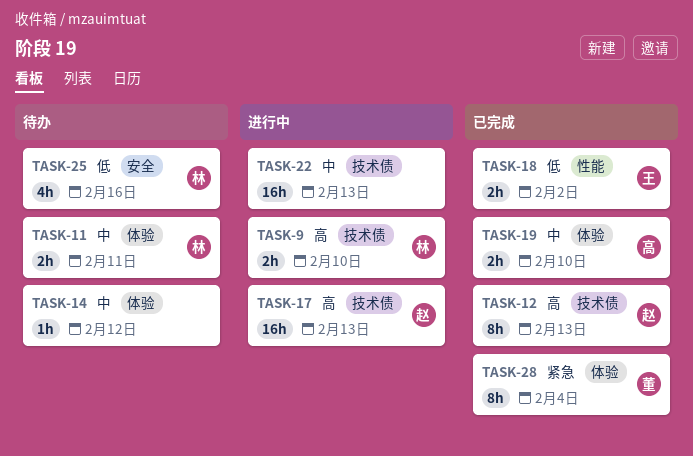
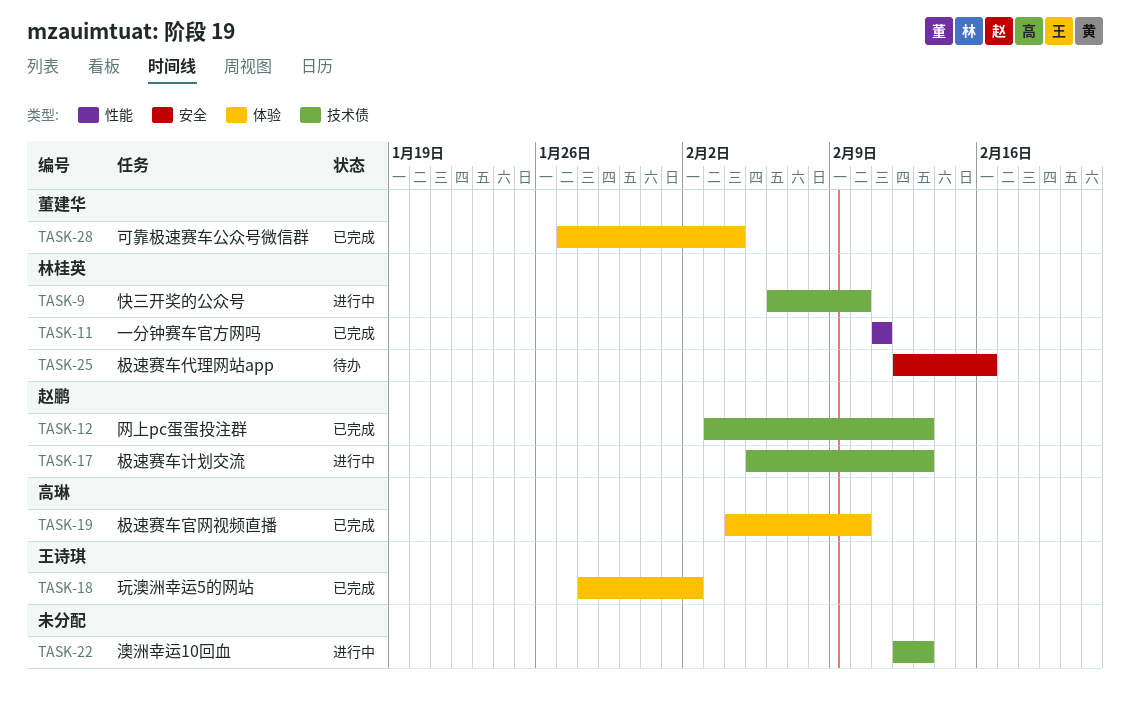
TASK-11, status: 待办 -> 已完成
TASK-11, label: 体验 -> 性能
TASK-14: present -> none
TASK-18, label: 性能 -> 体验

